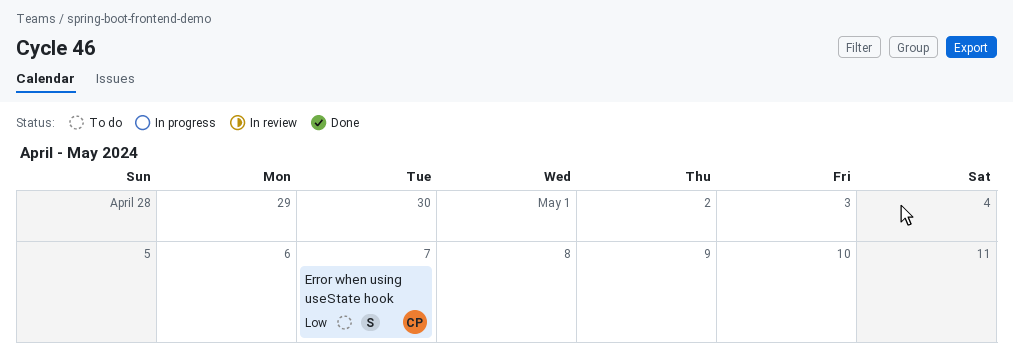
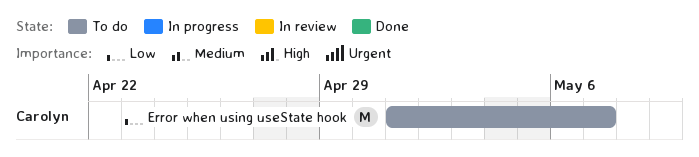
Error when using useState hook, estimate: S -> M

